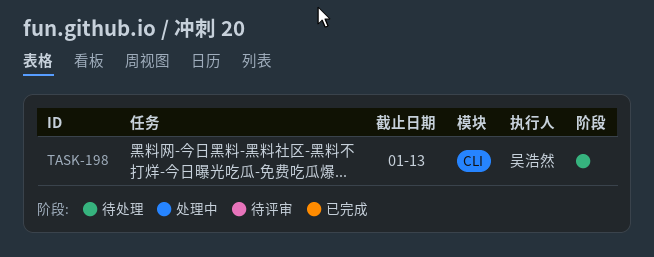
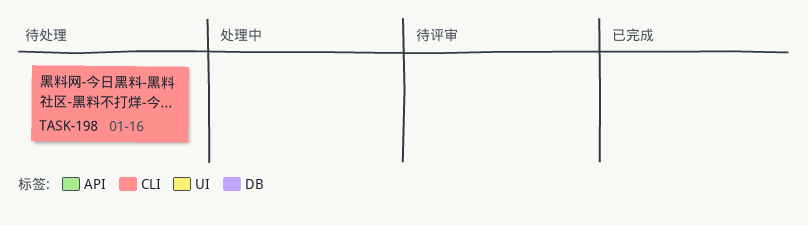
TASK-198, due: Jan 13 -> Jan 16

